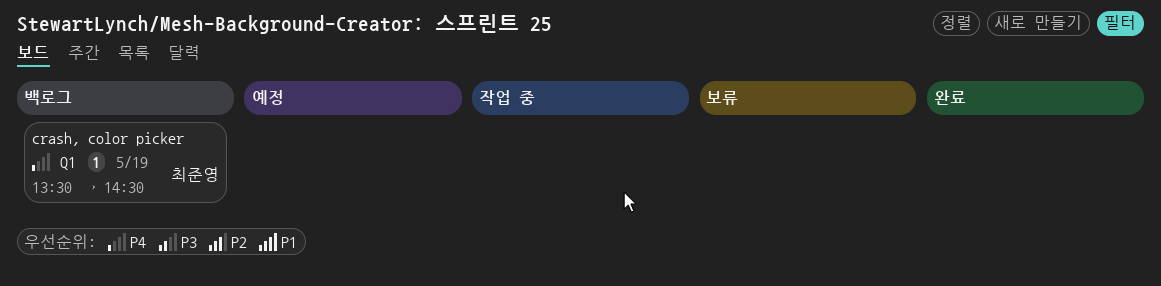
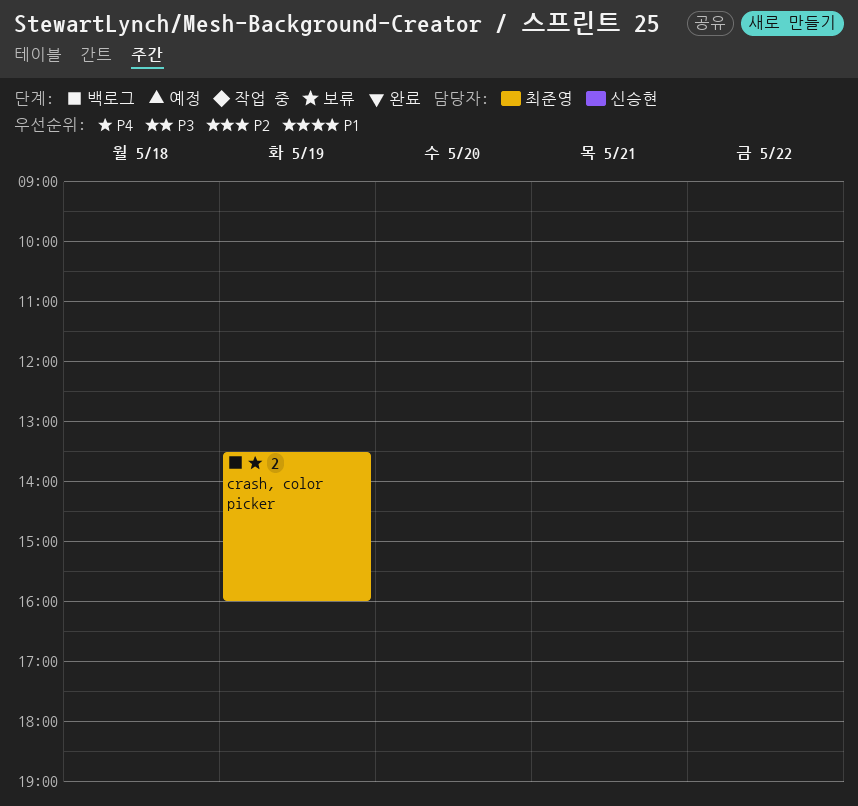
crash, color picker, estimate: 1 -> 2
crash, color picker, ends: 14:30 -> 16:00

